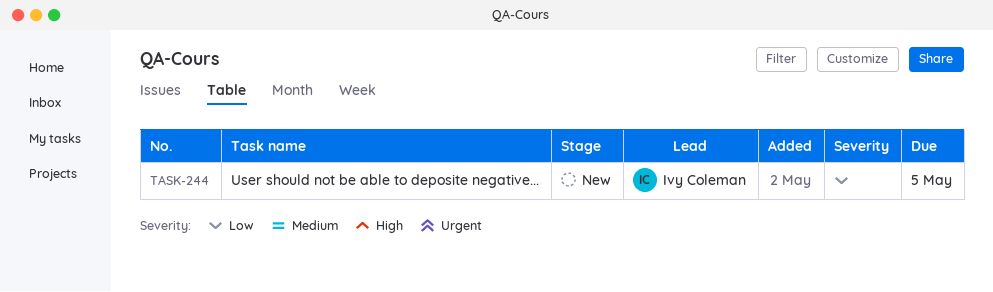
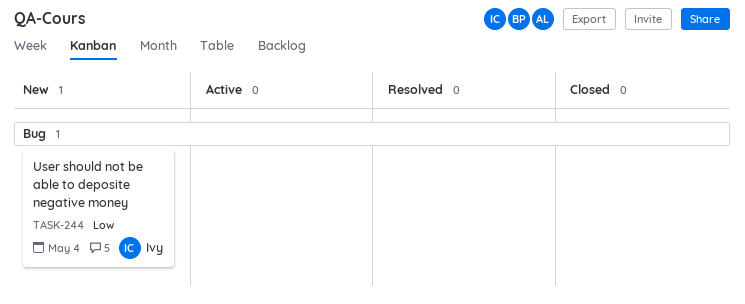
TASK-244, due: May 5 -> May 4

